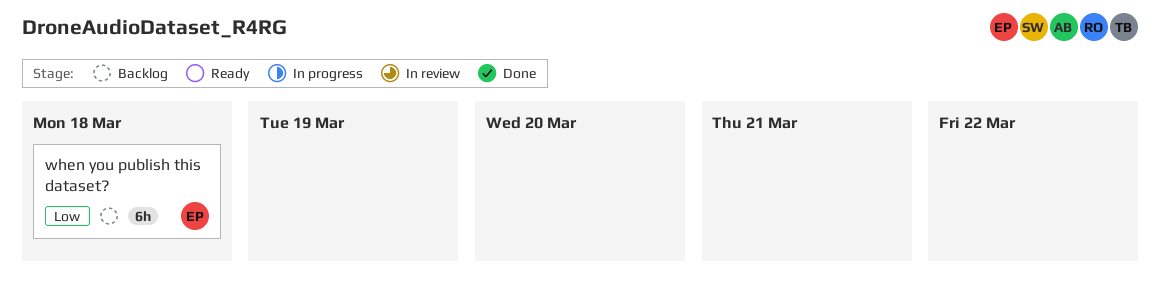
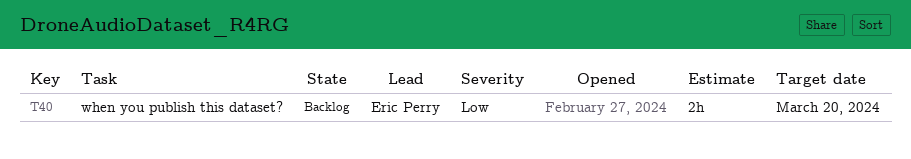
when you publish this dataset?, estimate: 6h -> 2h
when you publish this dataset?, due: Mar 18 -> Mar 20

